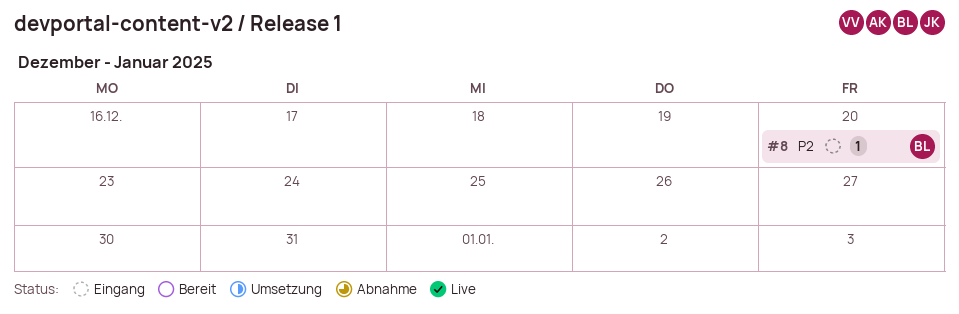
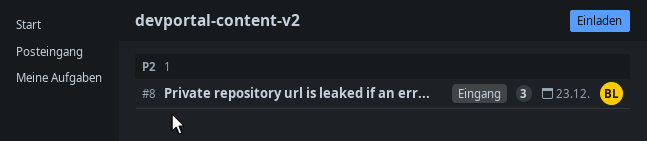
#8, estimate: 1 -> 3
#8, due: Dec 20 -> Dec 23

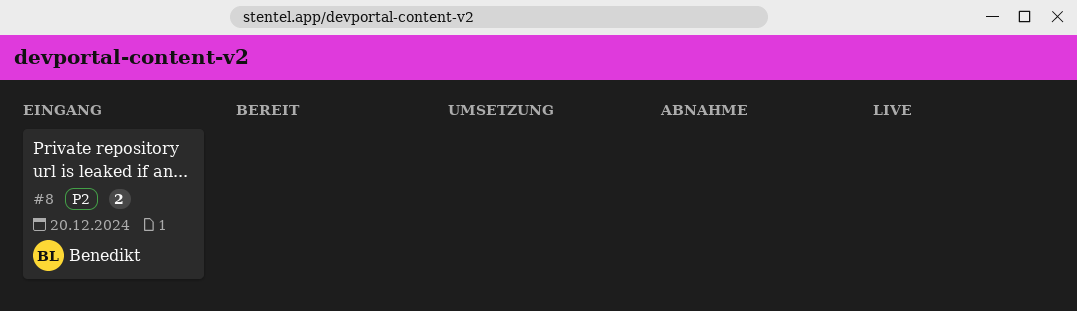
#8, estimate: 3 -> 2
#8, due: Dec 23 -> Dec 20

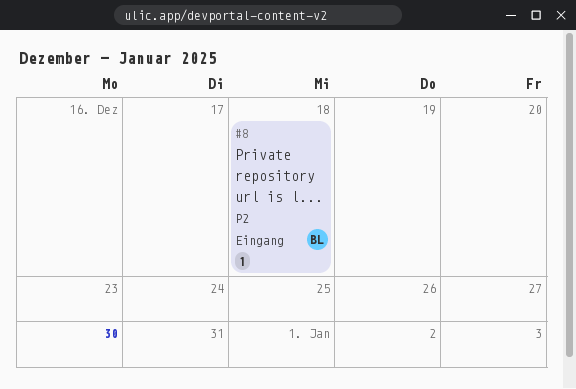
#8, estimate: 2 -> 1
#8, due: Dec 20 -> Dec 18

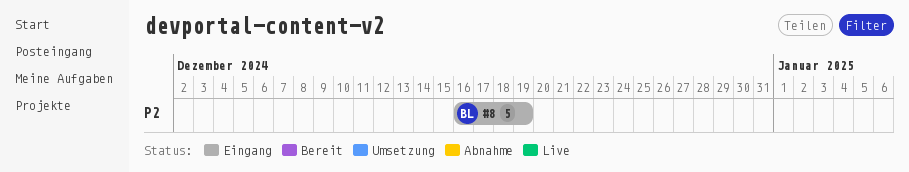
#8, estimate: 1 -> 5
#8, due: Dec 18 -> Dec 19

